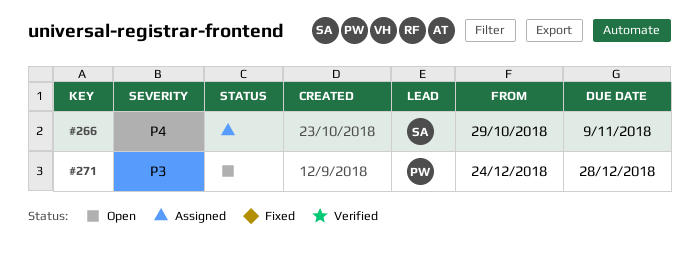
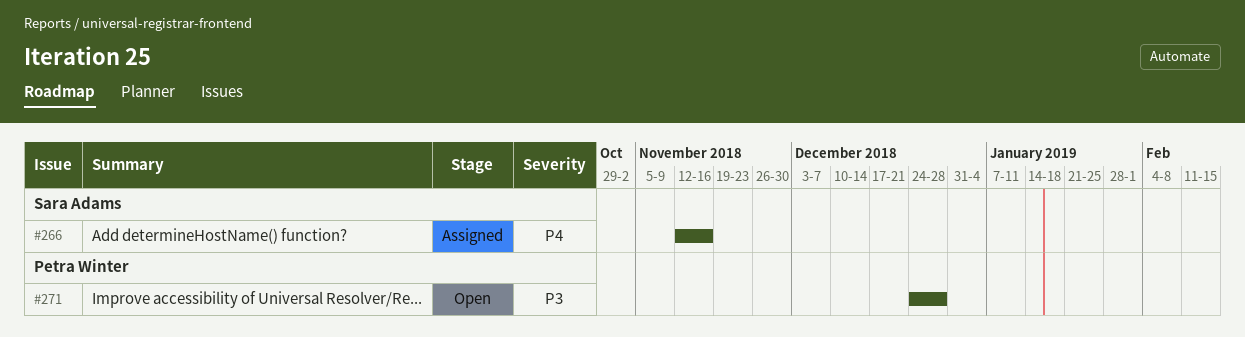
#266, start: Oct 29 -> Nov 12
#266, due: Nov 9 -> Nov 16

